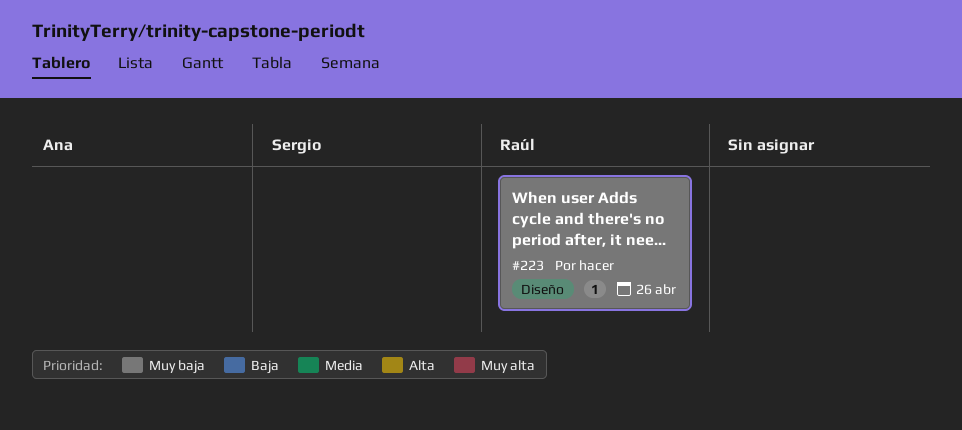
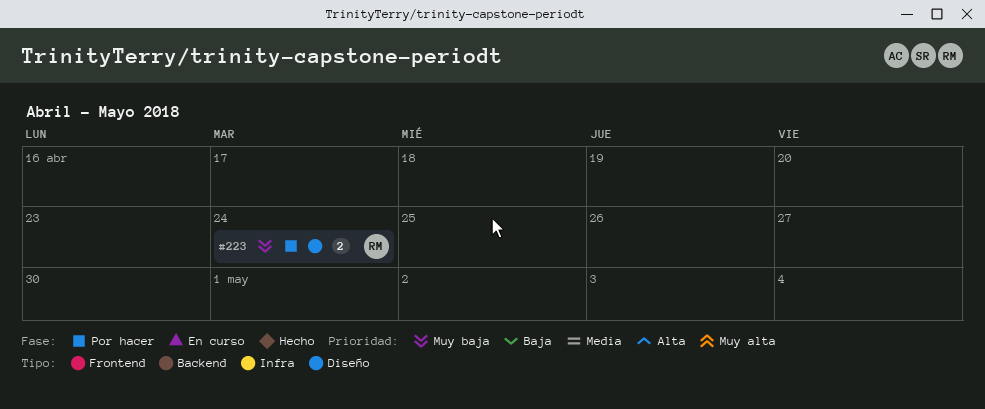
#223, estimate: 1 -> 2
#223, due: Apr 26 -> Apr 24

